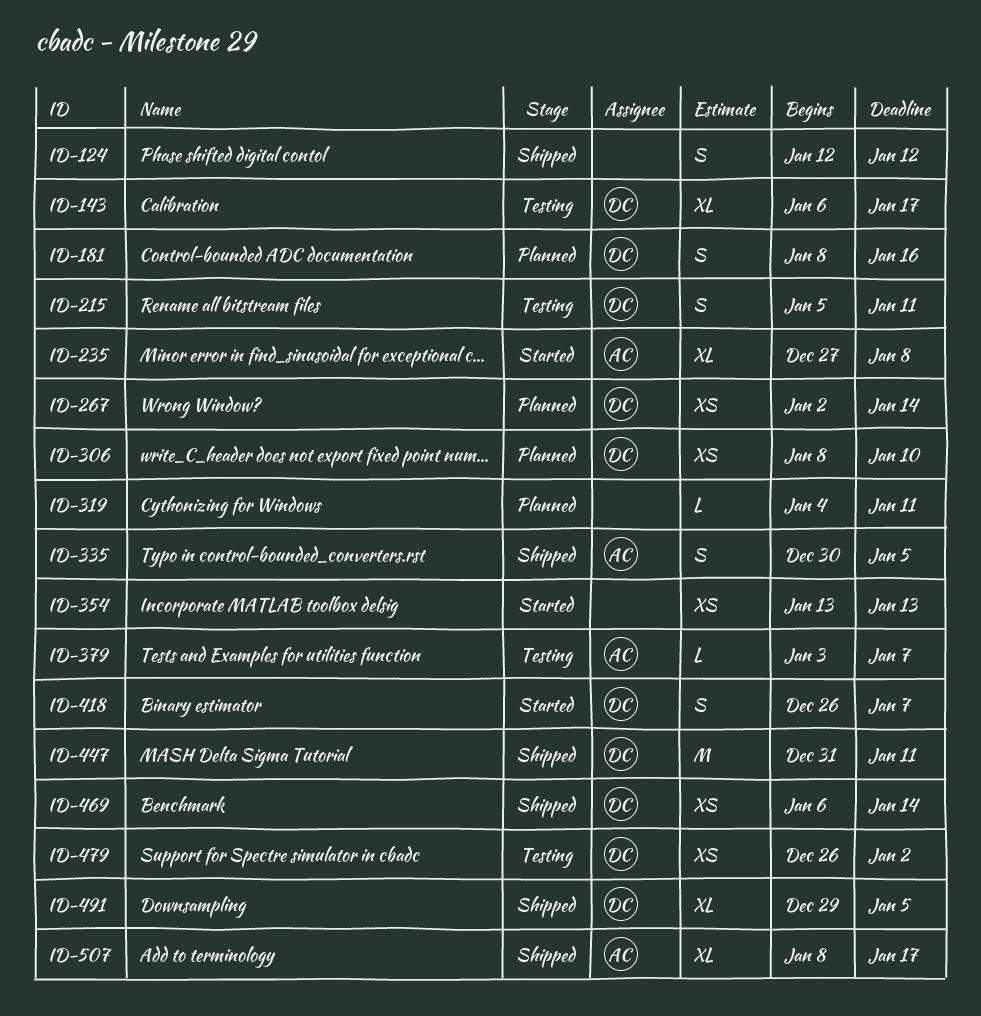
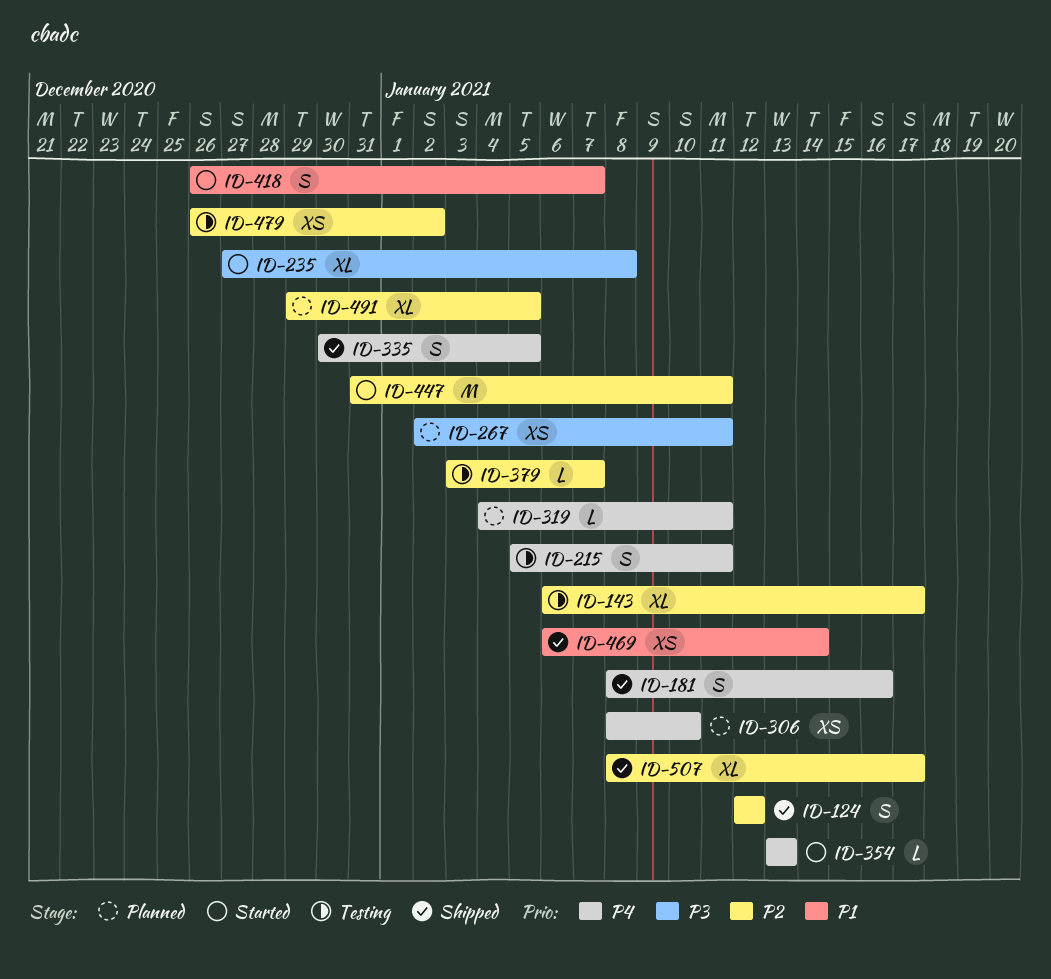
ID-181, status: Planned -> Shipped
ID-267, due: Jan 14 -> Jan 11
ID-354, estimate: XS -> L
ID-447, status: Shipped -> Started
ID-491, status: Shipped -> Planned

